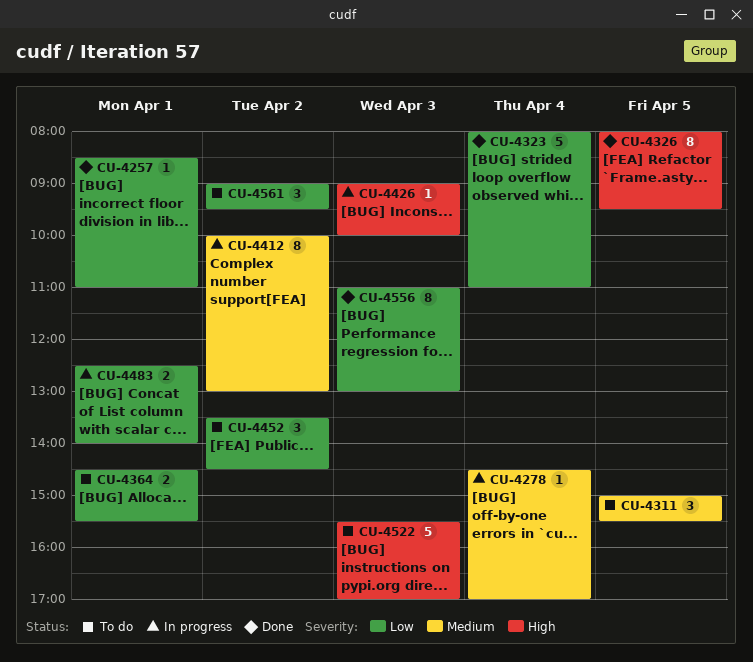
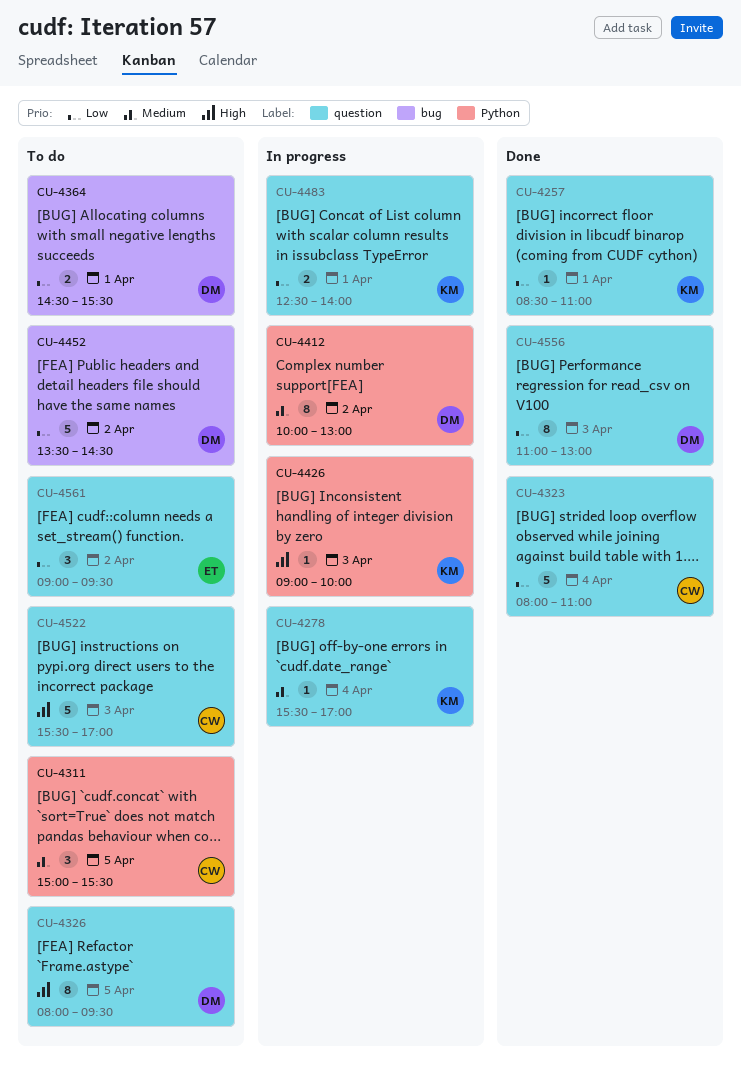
CU-4278, begins: 14:30 -> 15:30
CU-4326, status: Done -> To do
CU-4452, estimate: 3 -> 5

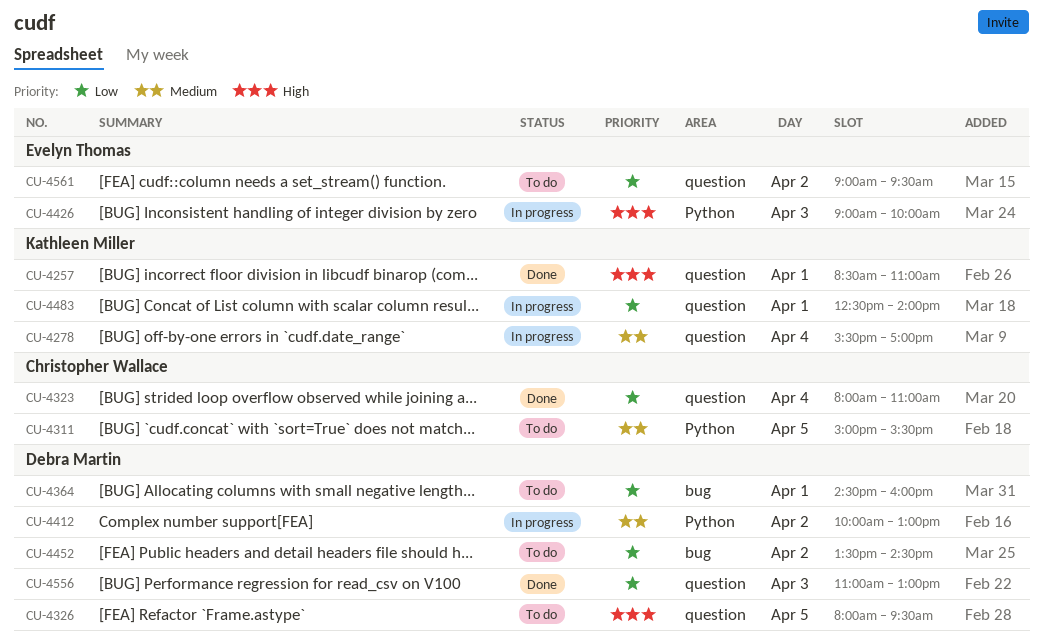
CU-4257, priority: Low -> High
CU-4364, ends: 15:30 -> 16:00
CU-4426, owner: Kathleen Miller -> Evelyn Thomas
CU-4522: present -> none

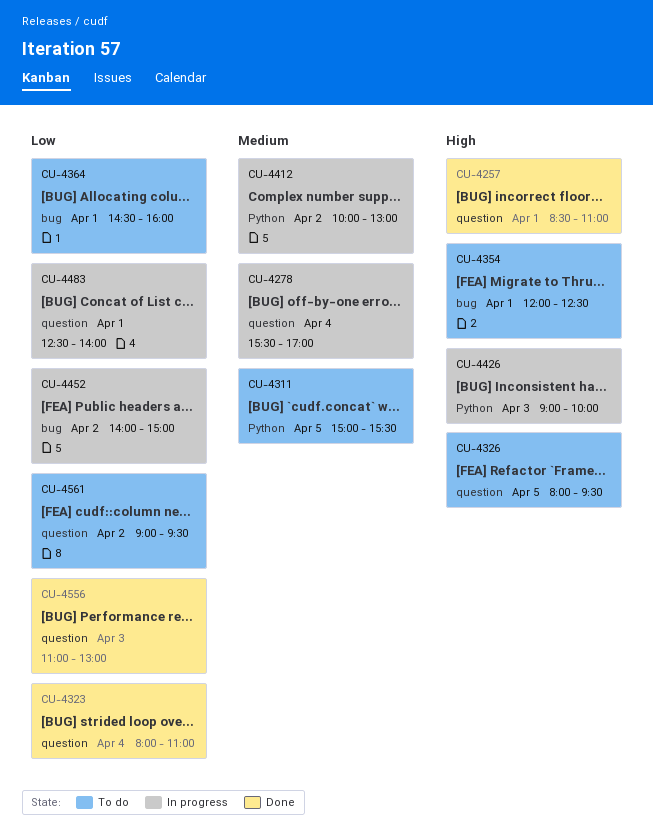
CU-4354: none -> present
CU-4452, status: To do -> In progress
CU-4452, begins: 13:30 -> 14:00
CU-4452, ends: 14:30 -> 15:00

